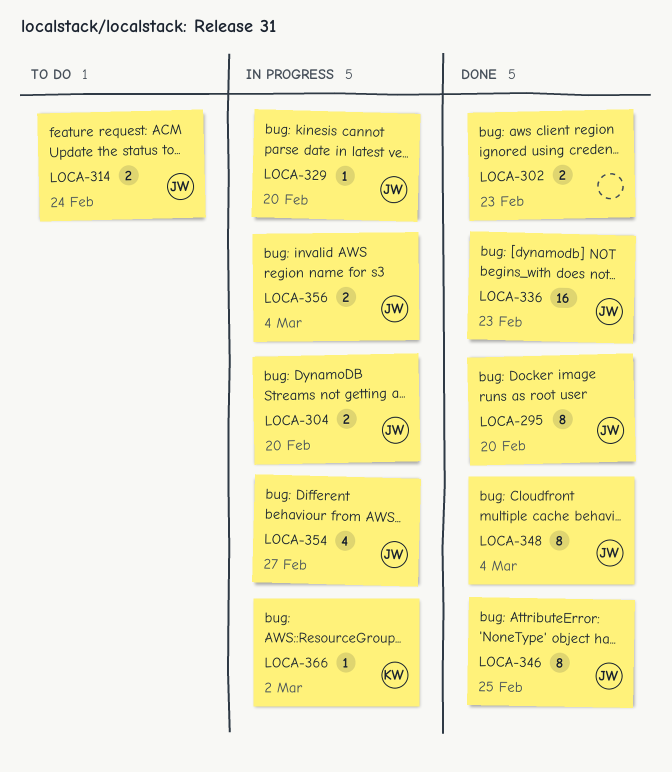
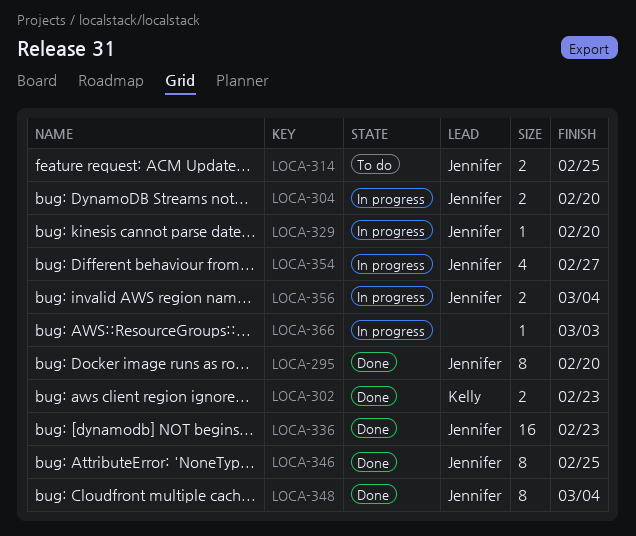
LOCA-302, owner: none -> Kelly
LOCA-314, due: Feb 24 -> Feb 25
LOCA-366, owner: Kelly -> none
LOCA-366, due: Mar 2 -> Mar 3

